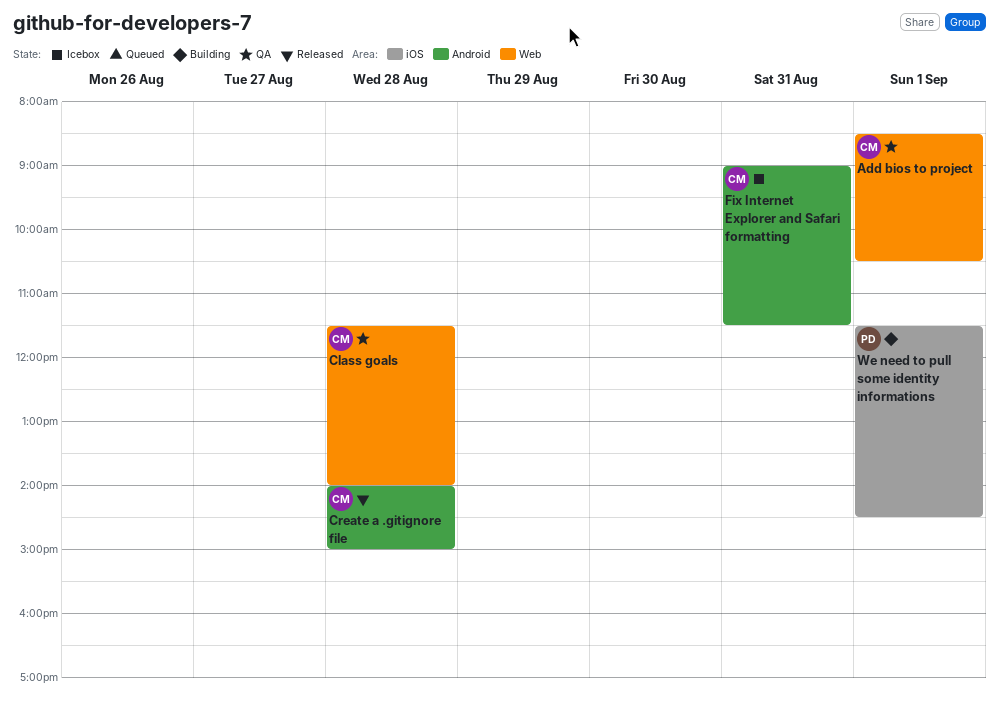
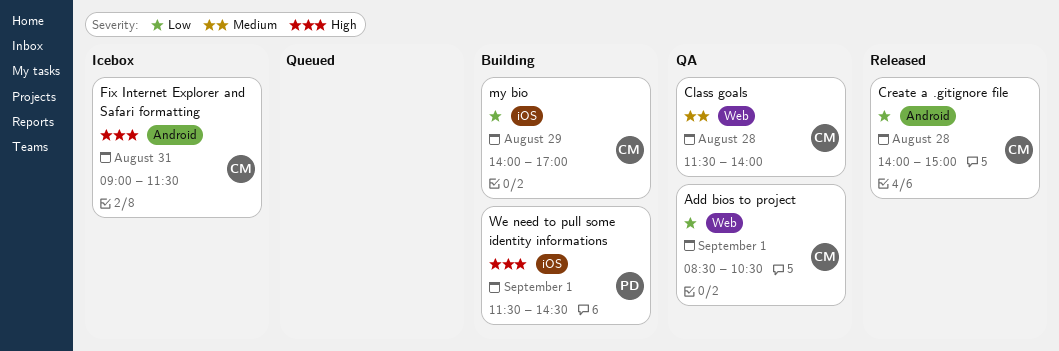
my bio: none -> present

